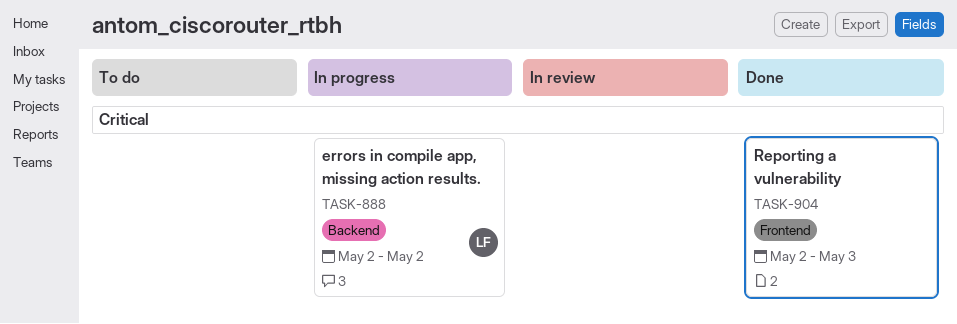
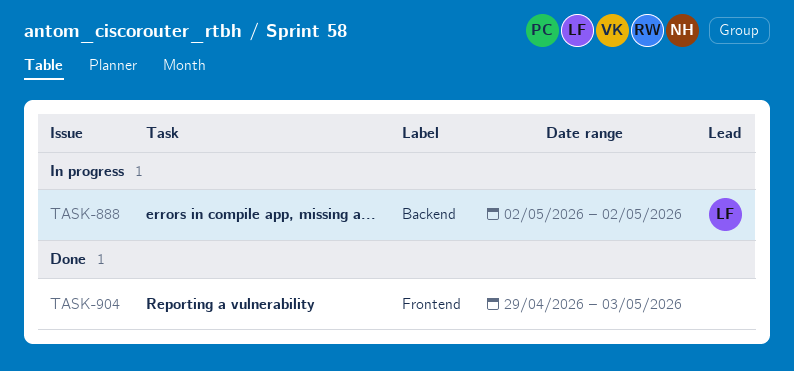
TASK-904, start: May 2 -> Apr 29

